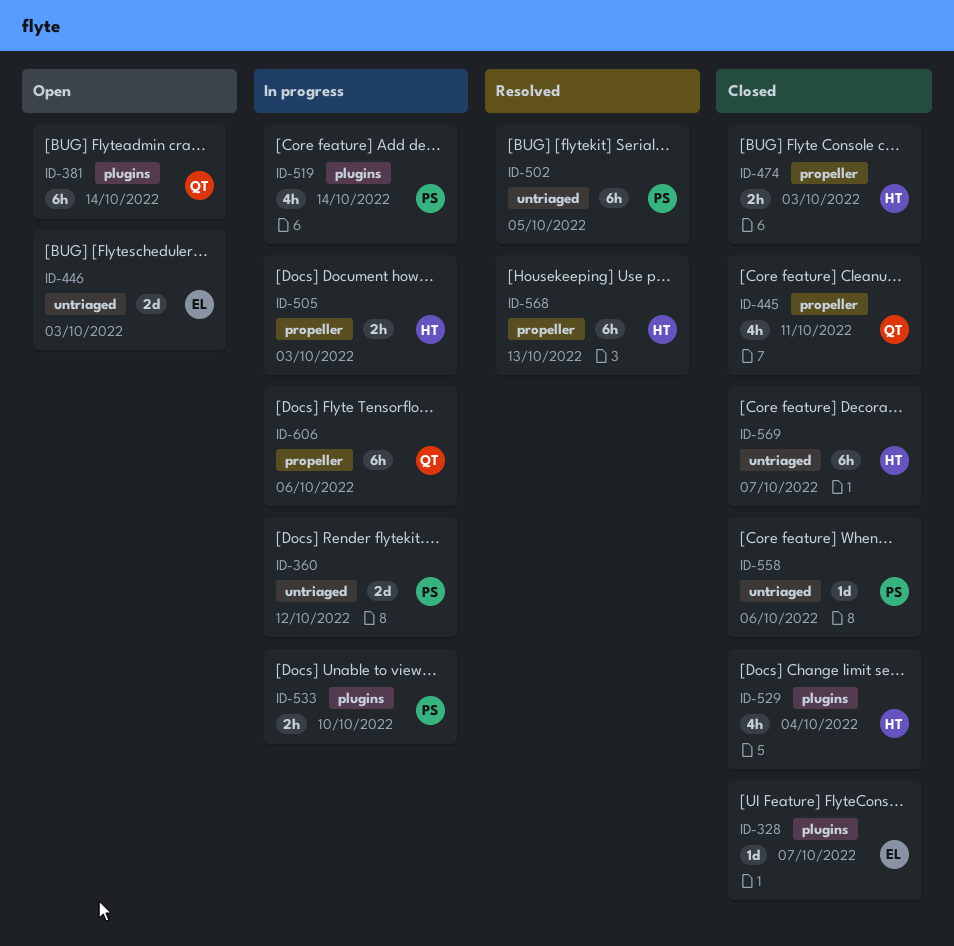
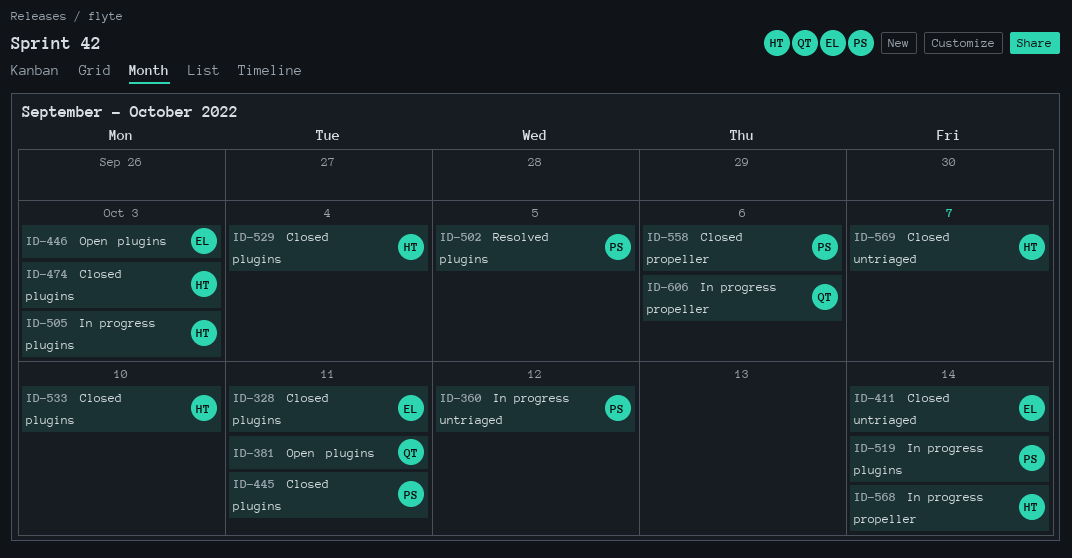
ID-328, due: Oct 7 -> Oct 11
ID-381, due: Oct 14 -> Oct 11
ID-411: none -> present
ID-445, owner: QT -> PS
ID-445, label: propeller -> plugins
ID-446, label: untriaged -> plugins
ID-474, label: propeller -> plugins
ID-502, label: untriaged -> plugins
ID-505, label: propeller -> plugins
ID-533, status: In progress -> Closed
ID-533, owner: PS -> HT
ID-558, label: untriaged -> propeller
ID-568, status: Resolved -> In progress
ID-568, due: Oct 13 -> Oct 14

